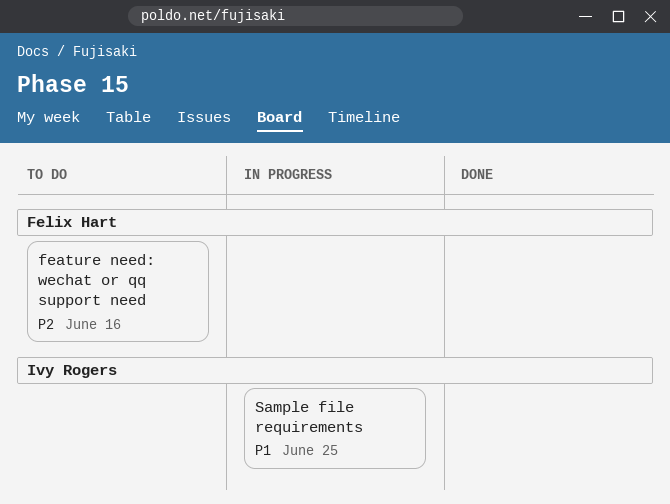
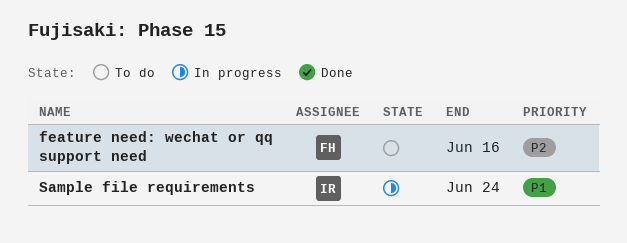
Sample file requirements, due: Jun 25 -> Jun 24

